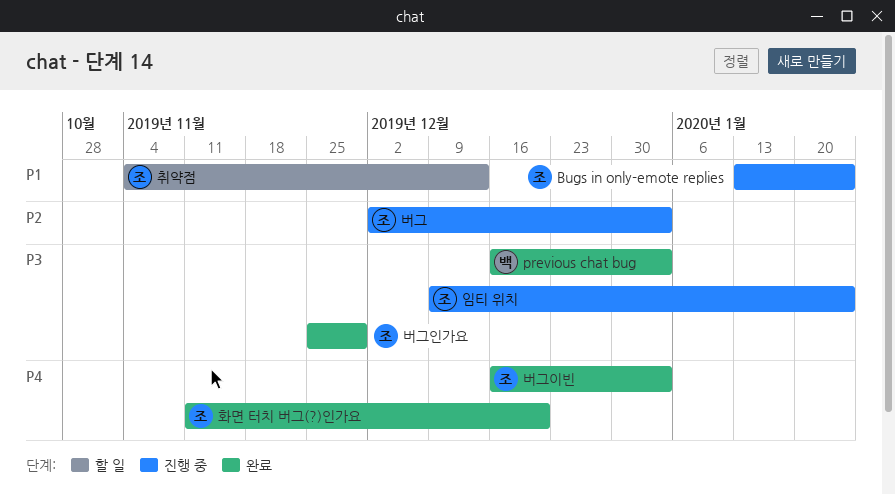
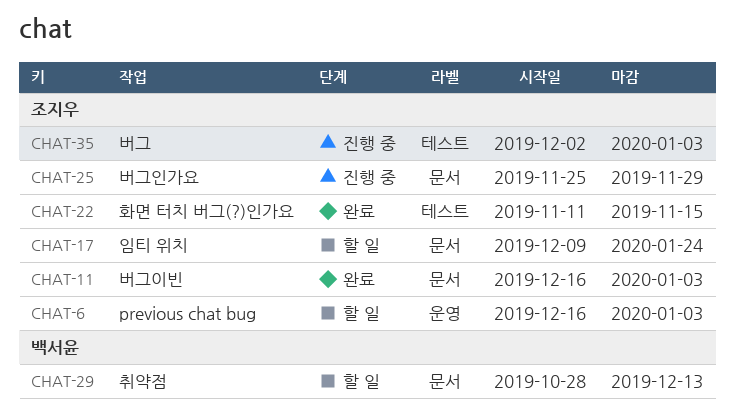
Bugs in only-emote replies: present -> none
previous chat bug, status: 완료 -> 할 일
previous chat bug, owner: 백서윤 -> 조지우
버그인가요, status: 완료 -> 진행 중
임티 위치, status: 진행 중 -> 할 일
취약점, owner: 조지우 -> 백서윤
취약점, start: Nov 4 -> Oct 28
화면 터치 버그(?)인가요, due: Dec 20 -> Nov 15

